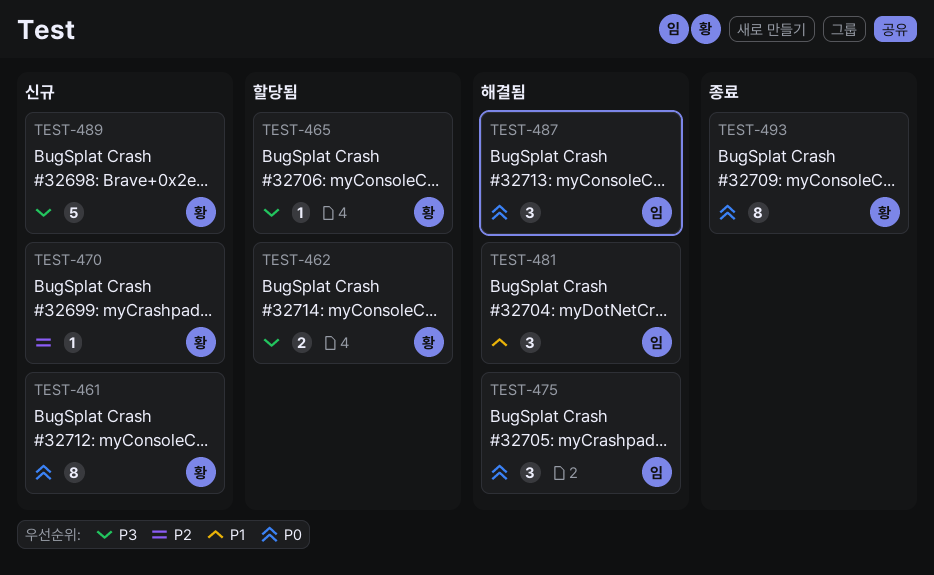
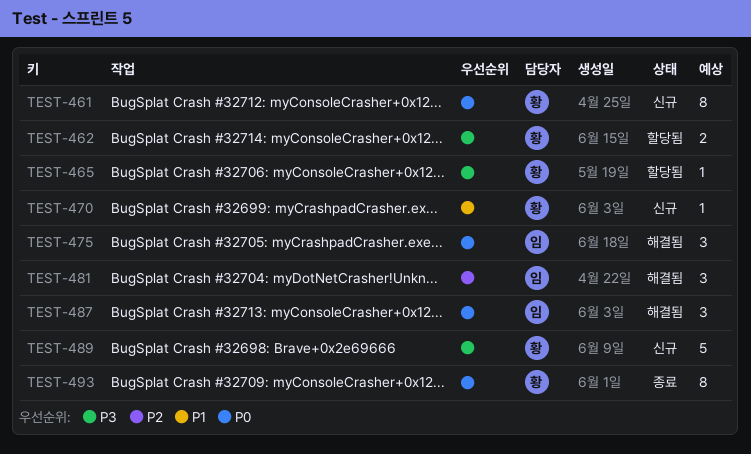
TEST-470, priority: P2 -> P1
TEST-481, priority: P1 -> P2

